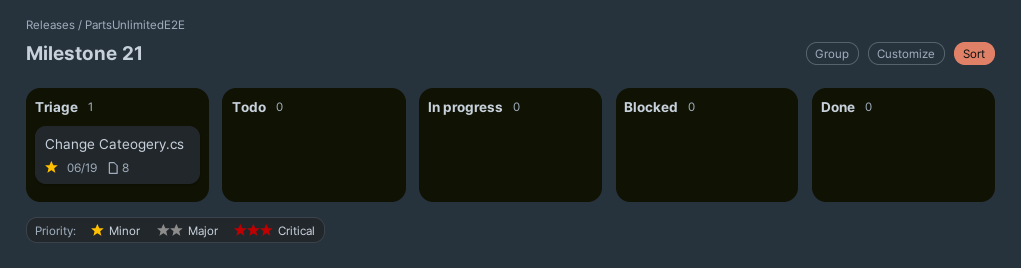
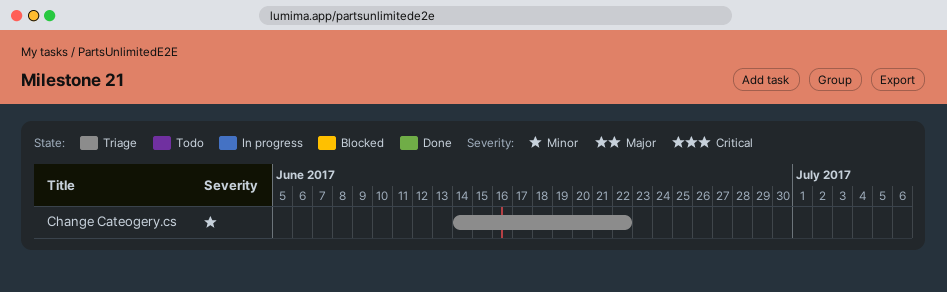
Change Cateogery.cs, due: Jun 19 -> Jun 22

